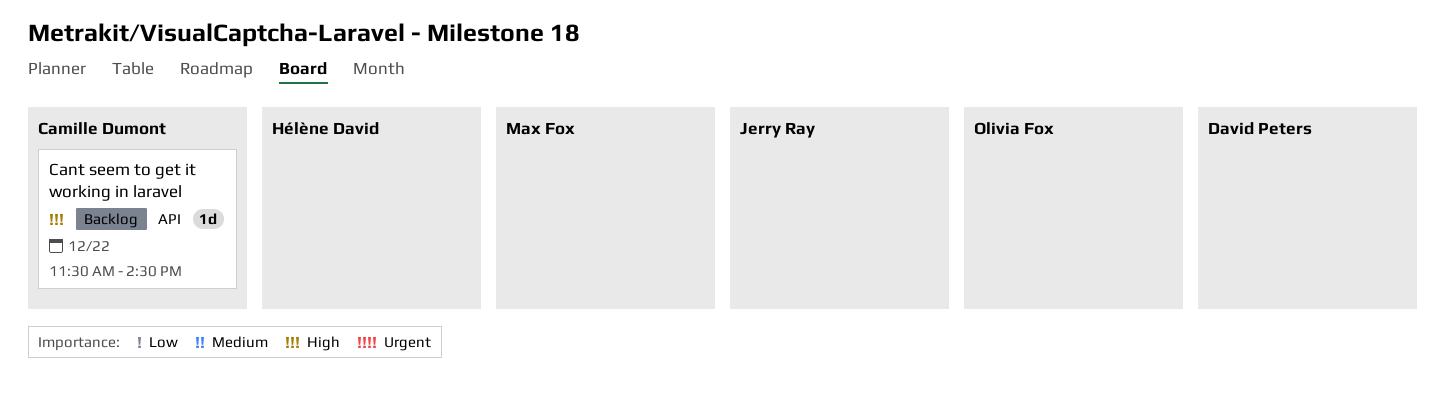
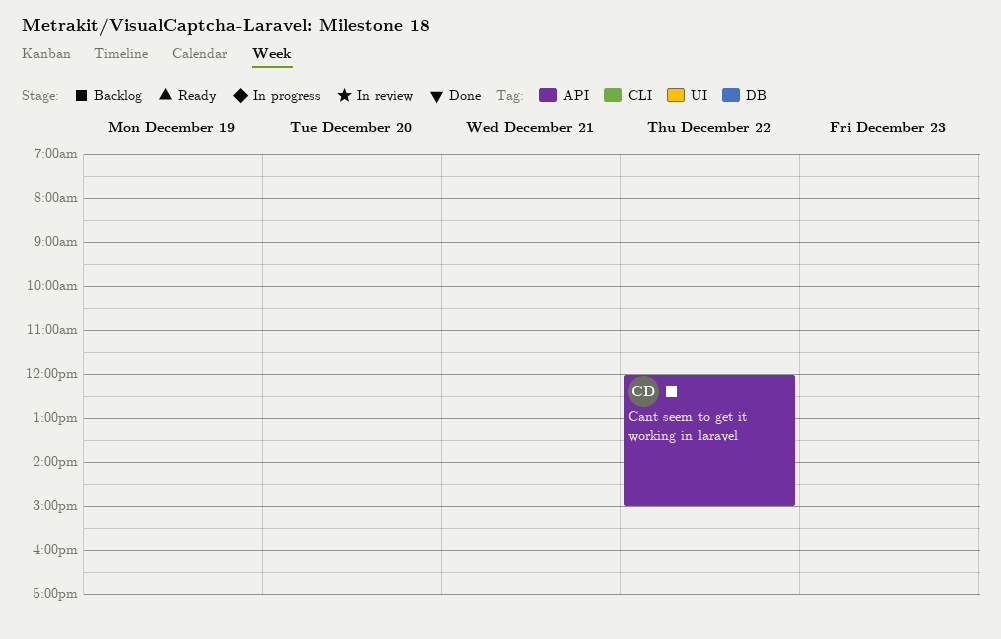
Cant seem to get it working in laravel, begins: 11:30 -> 12:00
Cant seem to get it working in laravel, ends: 14:30 -> 15:00

